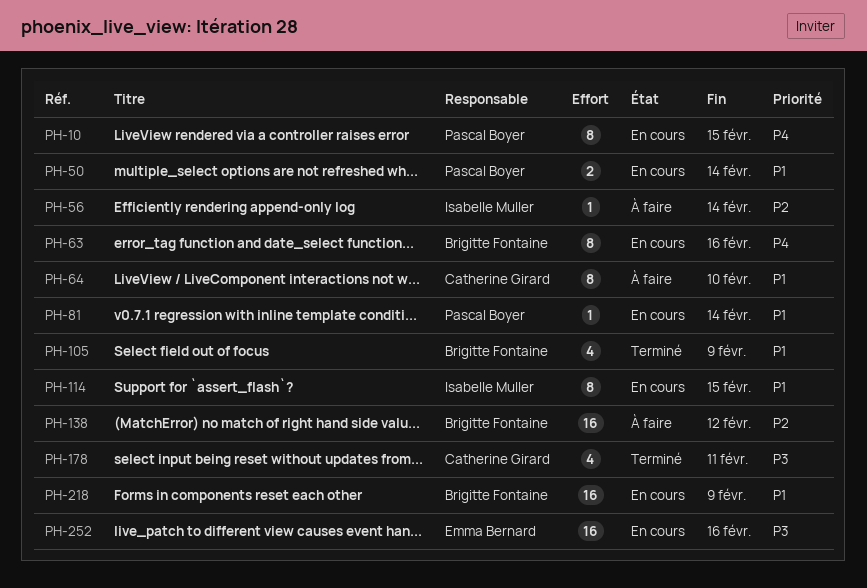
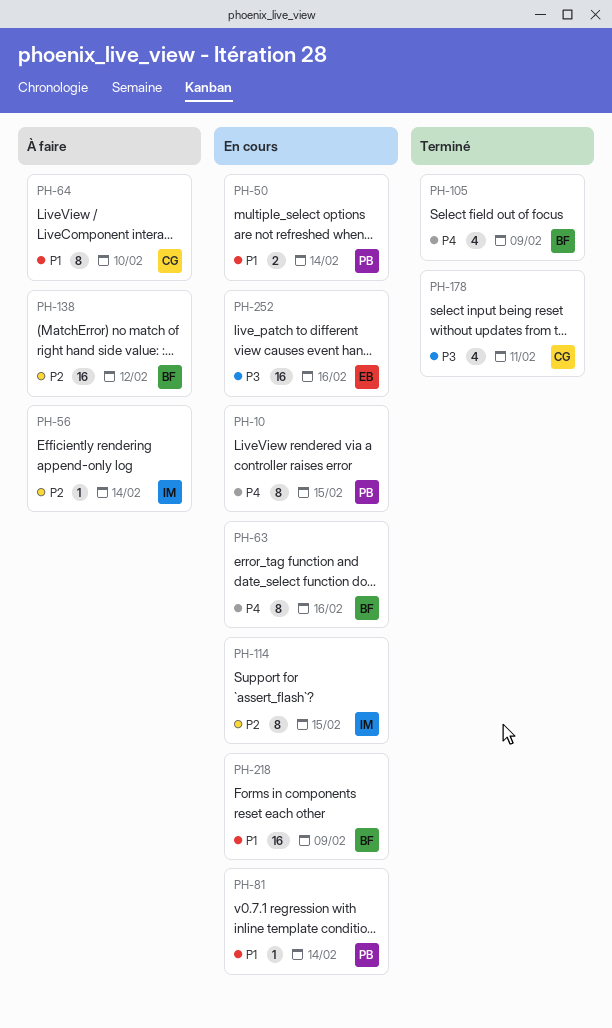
PH-105, priority: P1 -> P4
PH-114, priority: P1 -> P2

